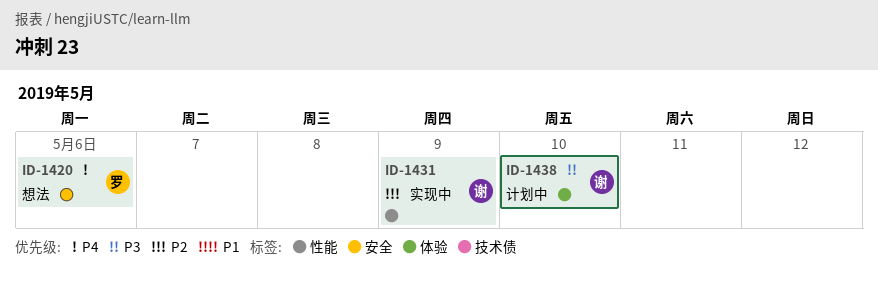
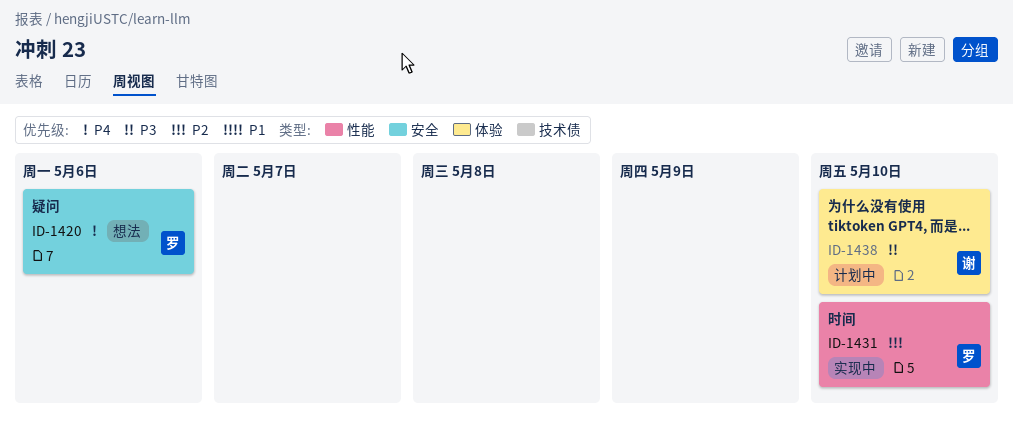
ID-1431, owner: 谢 -> 罗
ID-1431, due: May 9 -> May 10

